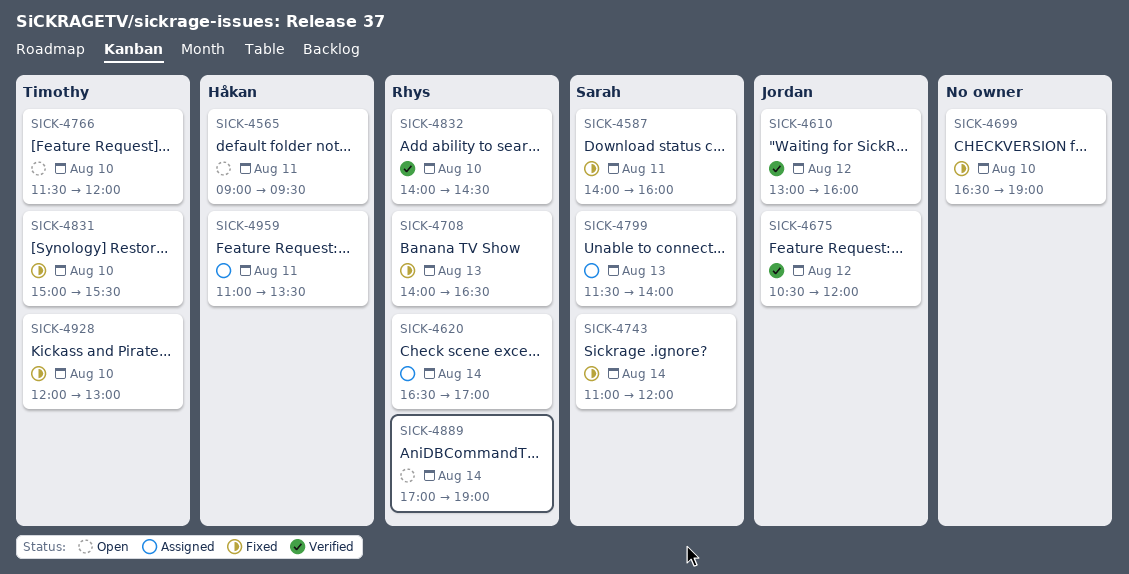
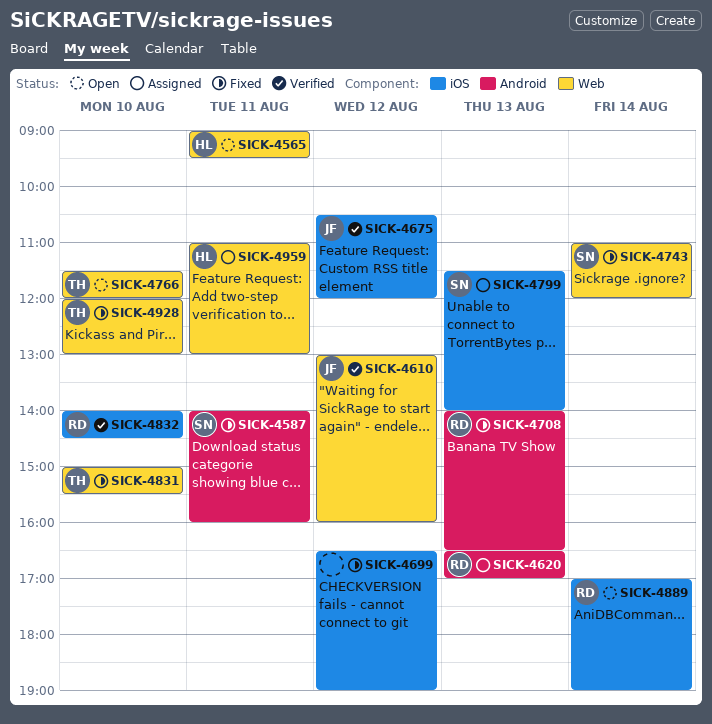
SICK-4620, day: Aug 14 -> Aug 13
SICK-4699, day: Aug 10 -> Aug 12
SICK-4959, ends: 13:30 -> 13:00

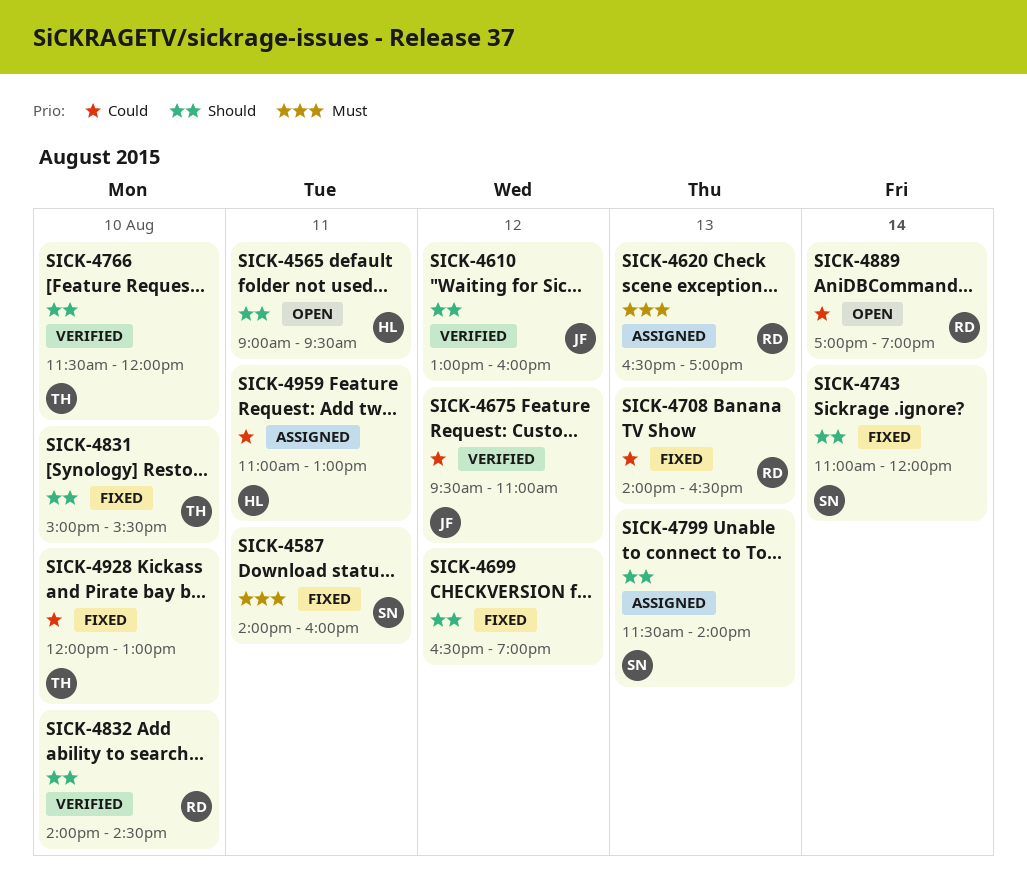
SICK-4675, begins: 10:30 -> 09:30
SICK-4675, ends: 12:00 -> 11:00
SICK-4766, status: Open -> Verified

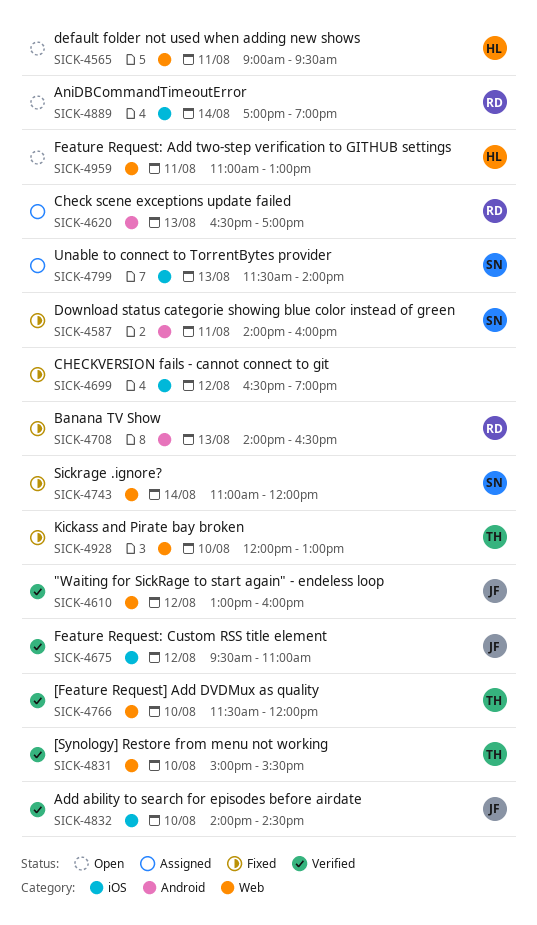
SICK-4831, status: Fixed -> Verified
SICK-4832, owner: RD -> JF
SICK-4959, status: Assigned -> Open

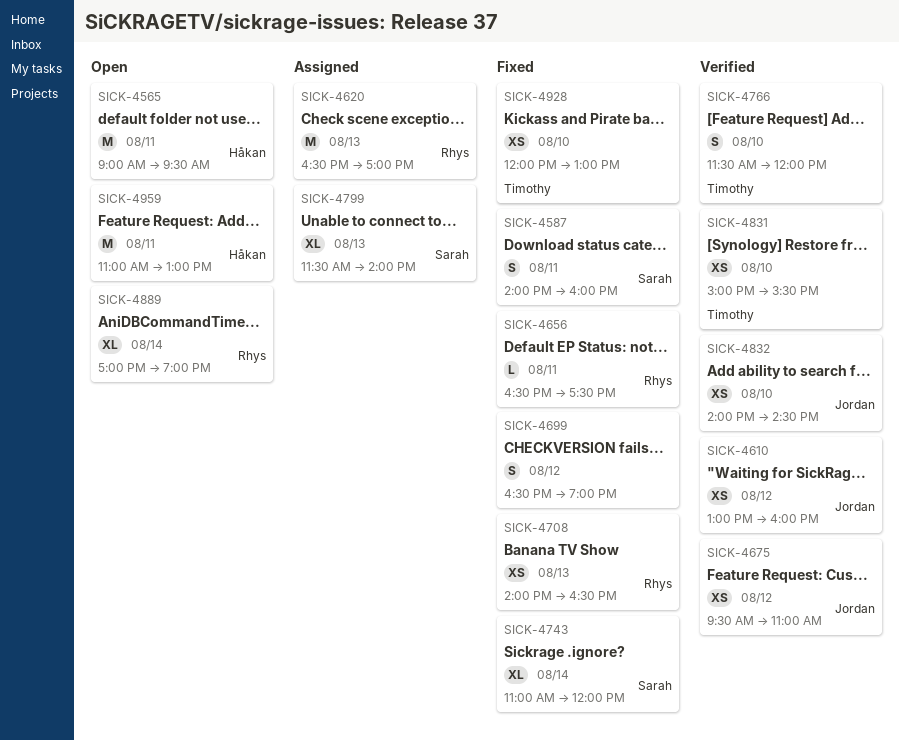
SICK-4656: none -> present

